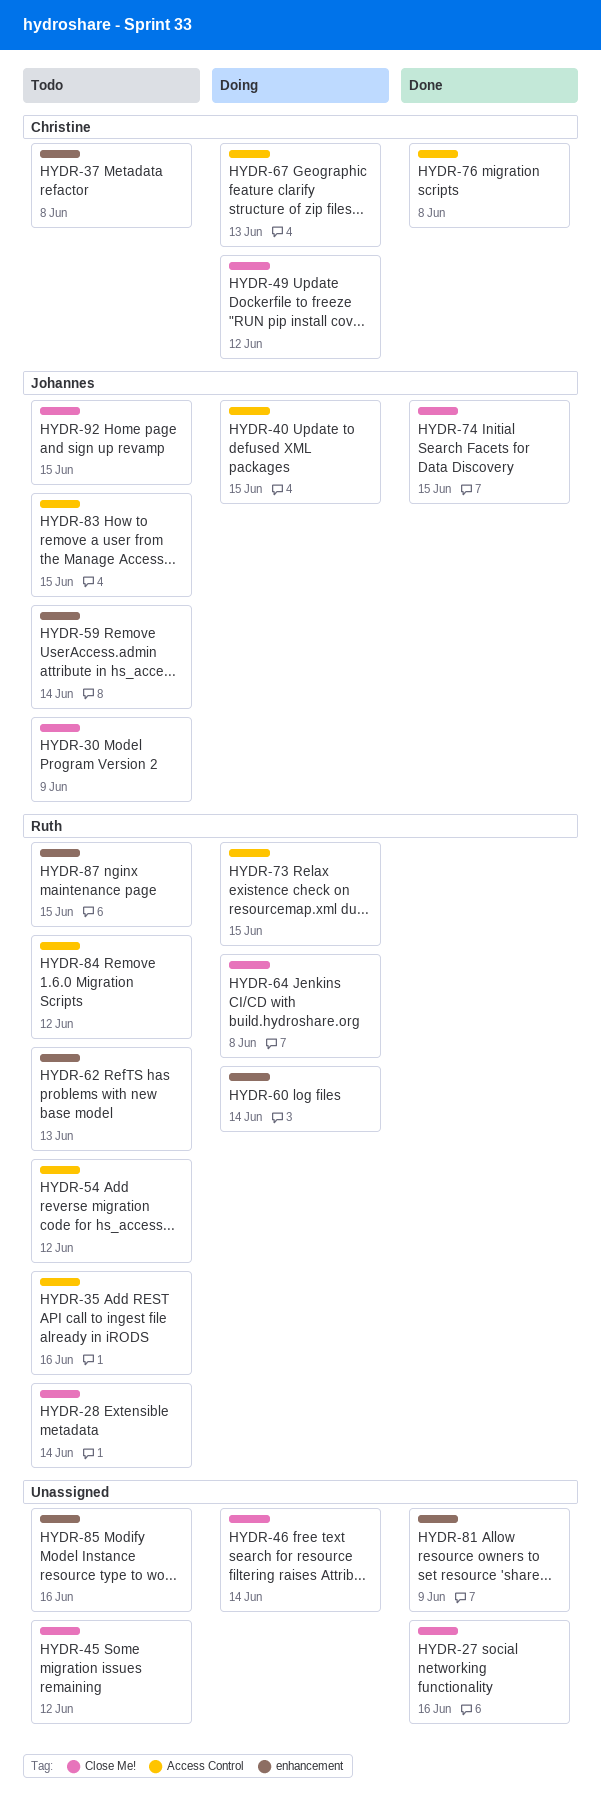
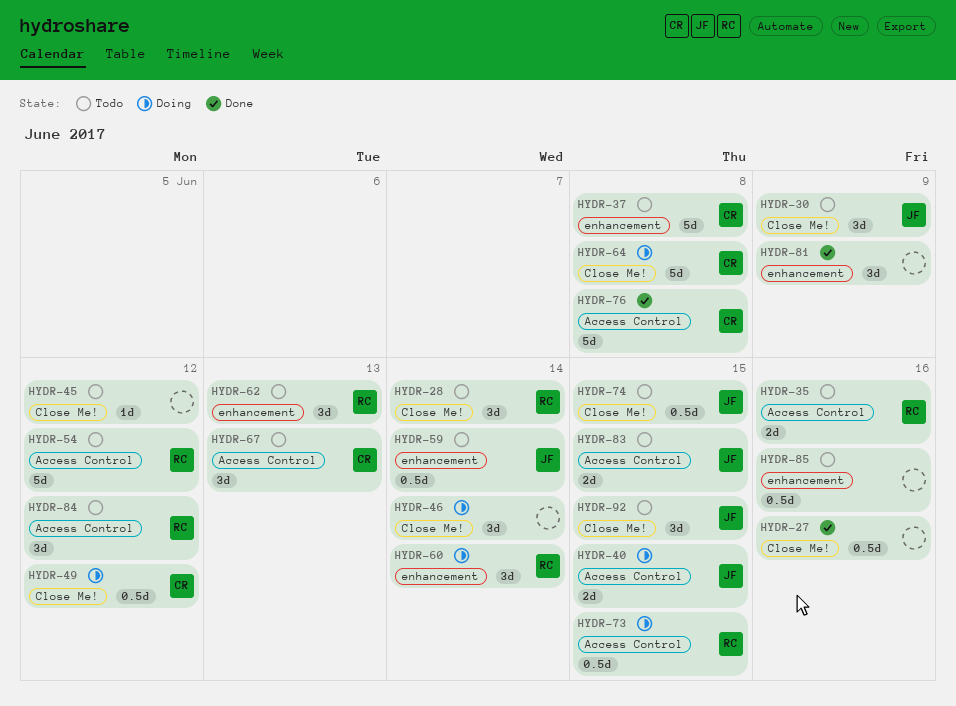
HYDR-64, owner: Ruth -> Christine
HYDR-67, status: Doing -> Todo
HYDR-74, status: Done -> Todo
HYDR-87: present -> none

